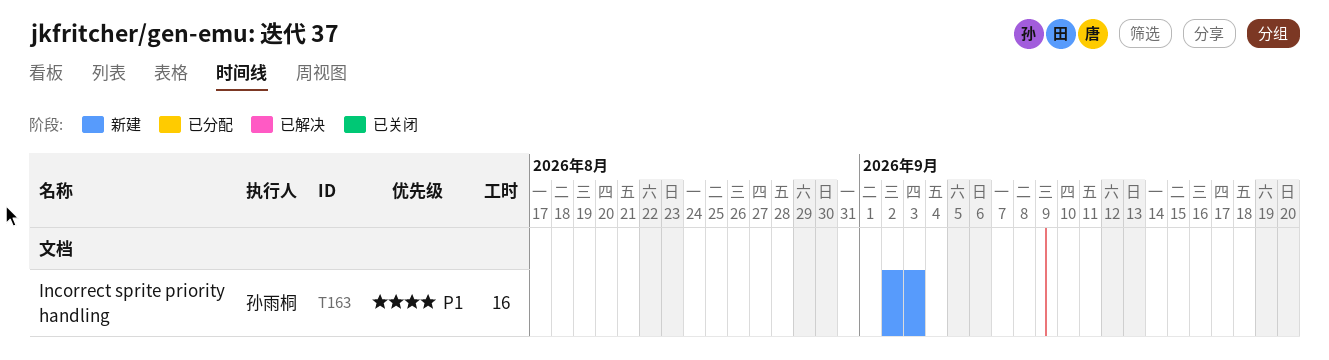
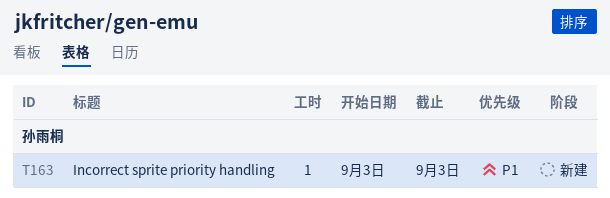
T163, estimate: 16 -> 1
T163, start: Sep 2 -> Sep 3

